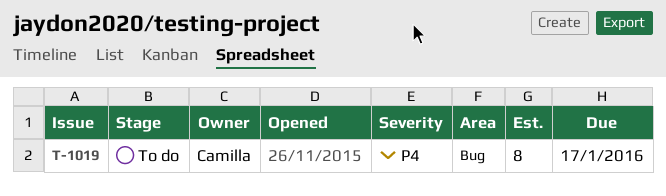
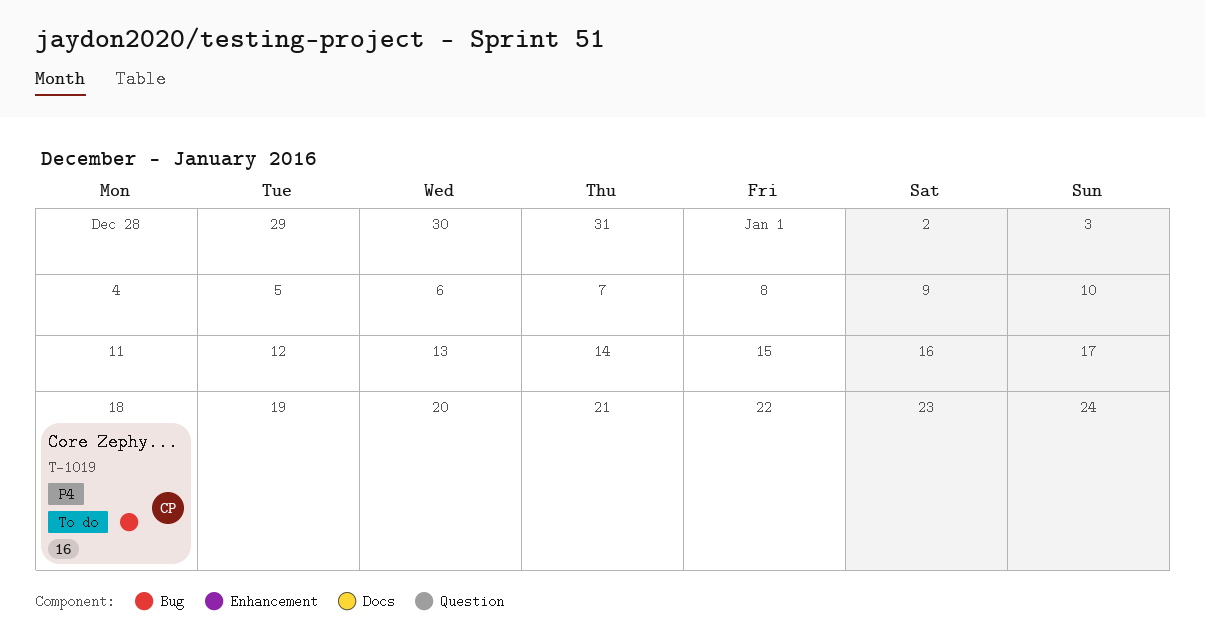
T-1019, estimate: 8 -> 16
T-1019, due: Jan 17 -> Jan 18

